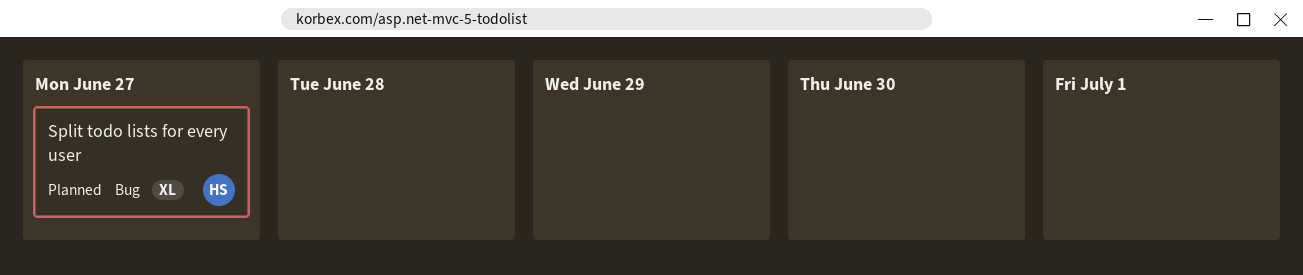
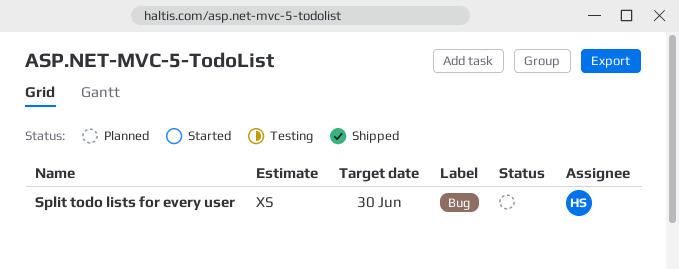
Split todo lists for every user, estimate: XL -> XS
Split todo lists for every user, due: Jun 27 -> Jun 30

